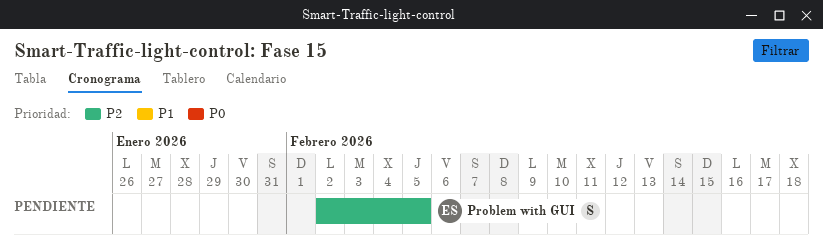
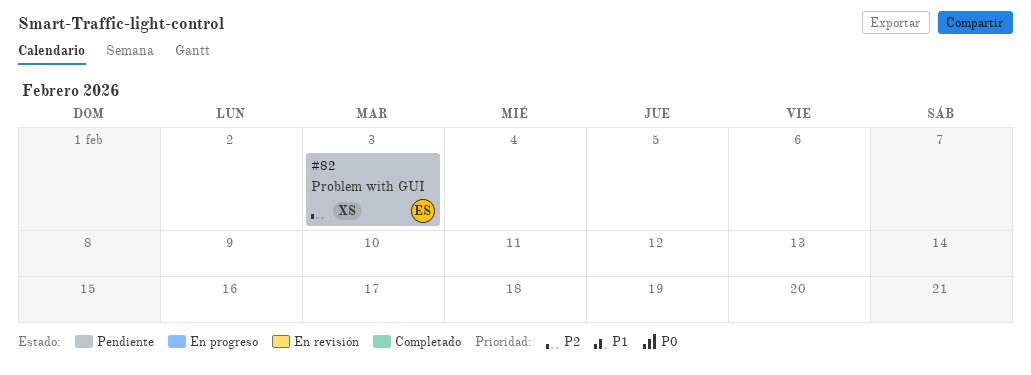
Problem with GUI, estimate: S -> XS
Problem with GUI, due: Feb 5 -> Feb 3

